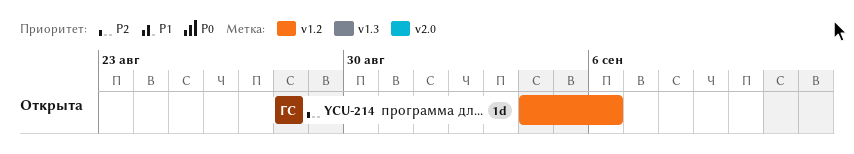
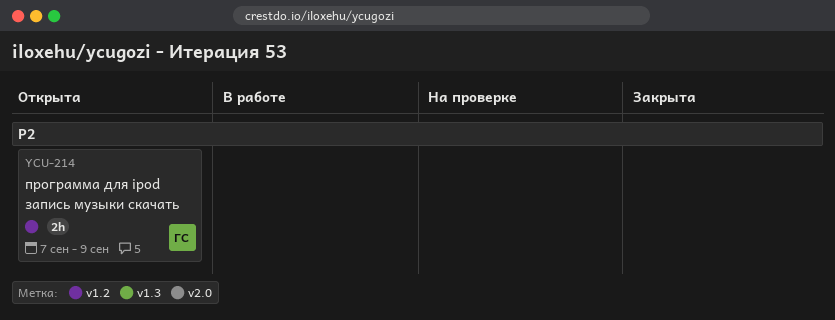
YCU-214, estimate: 1d -> 2h
YCU-214, start: Sep 4 -> Sep 7
YCU-214, due: Sep 6 -> Sep 9

